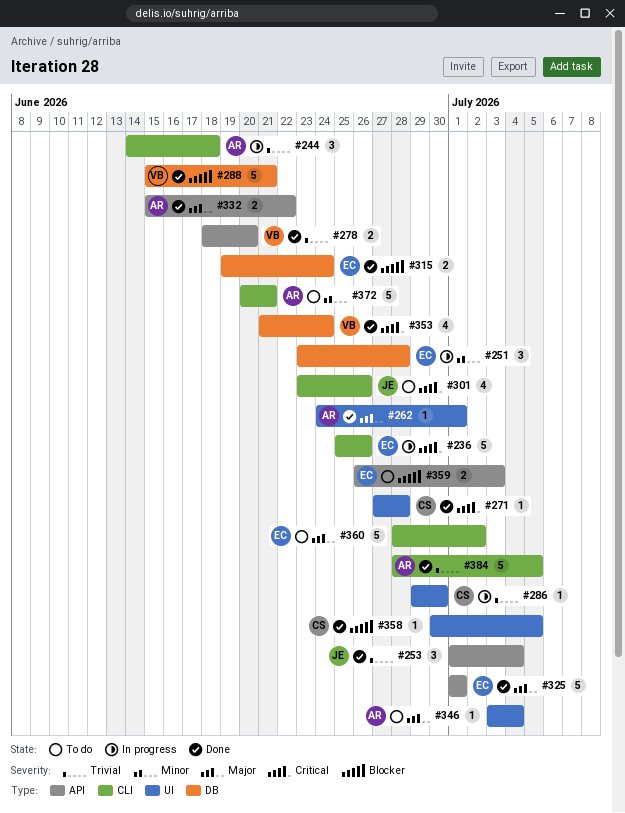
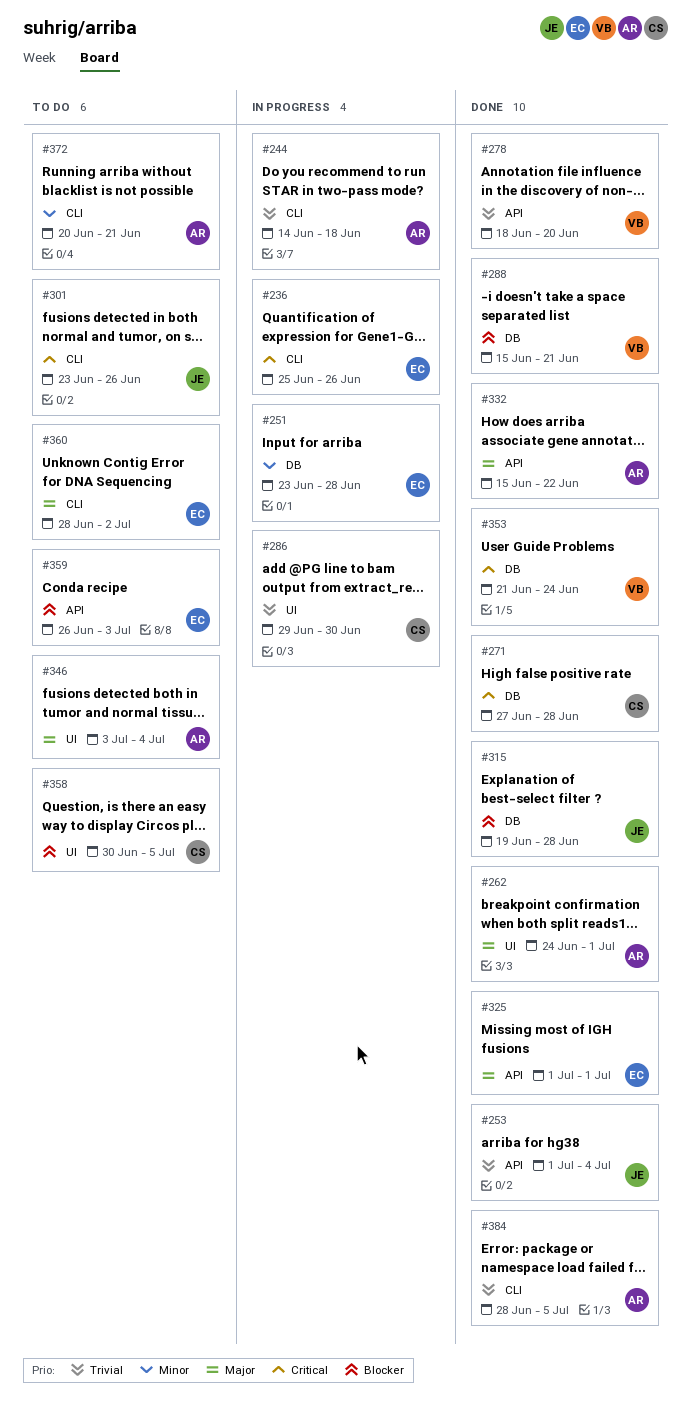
#271, label: UI -> DB
#315, owner: EC -> JE
#315, due: Jun 24 -> Jun 28
#358, status: Done -> To do

